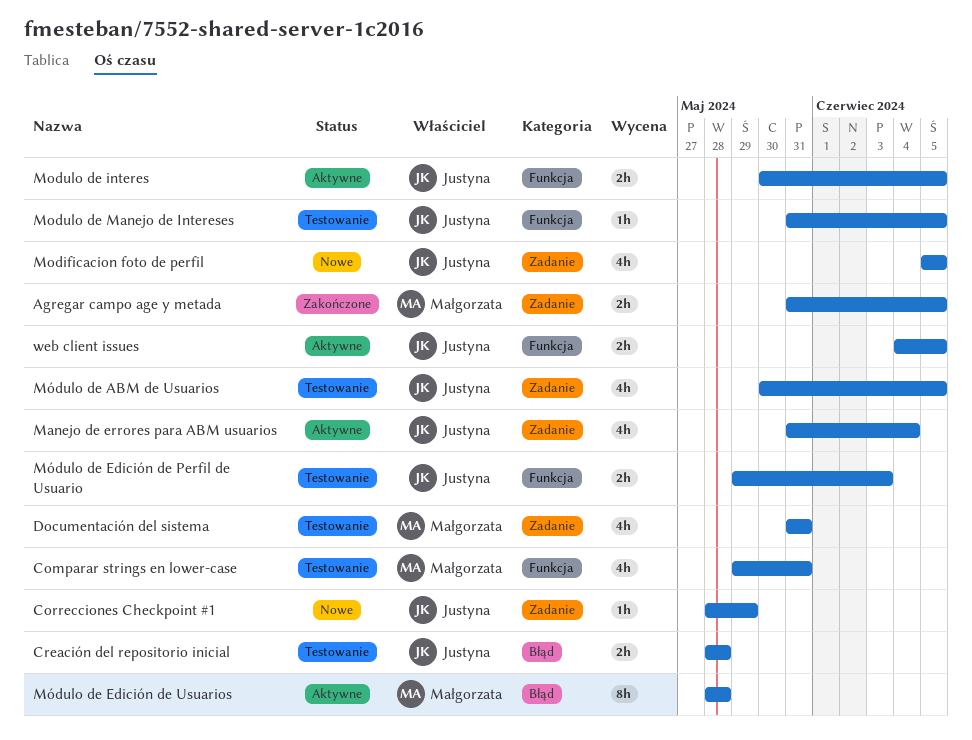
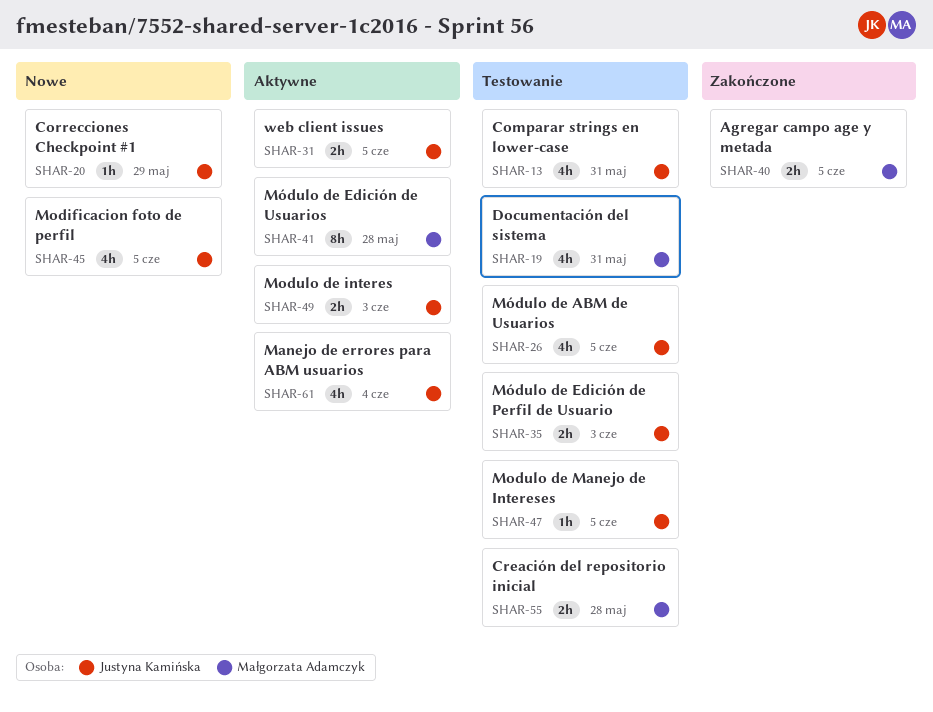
Comparar strings en lower-case, owner: Małgorzata Adamczyk -> Justyna Kamińska
Creación del repositorio inicial, owner: Justyna Kamińska -> Małgorzata Adamczyk
Modulo de interes, due: Jun 5 -> Jun 3

